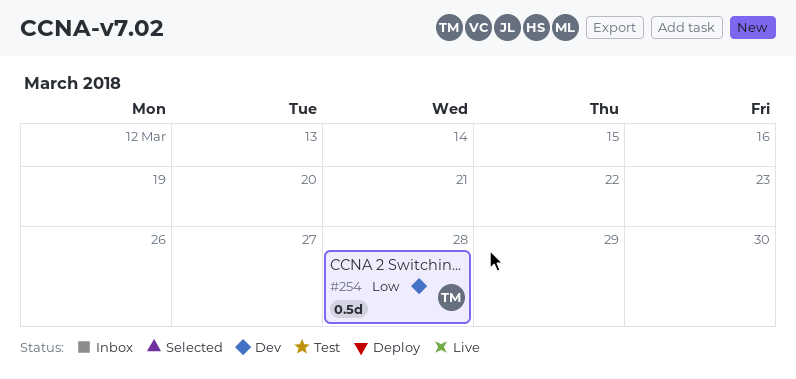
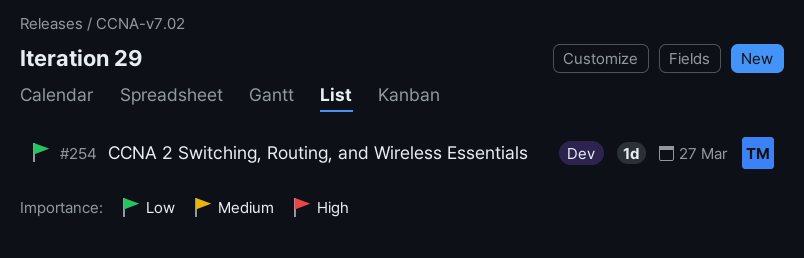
#254, estimate: 0.5d -> 1d
#254, due: Mar 28 -> Mar 27

